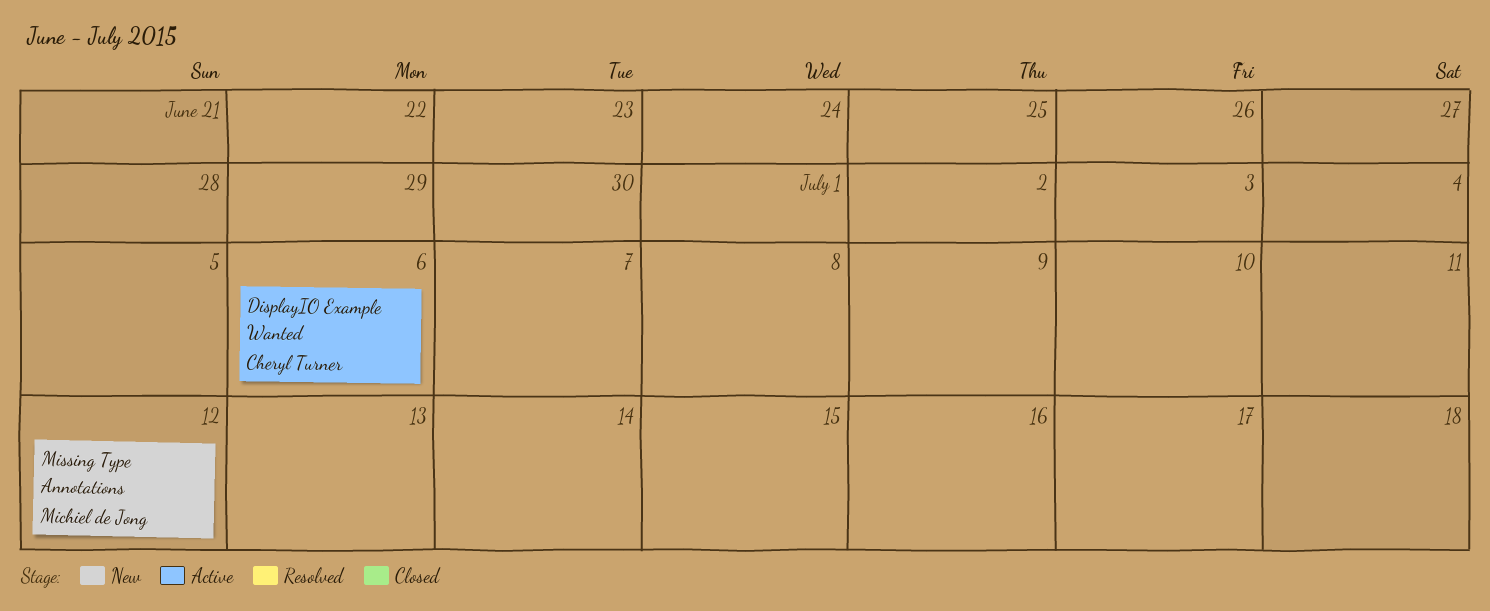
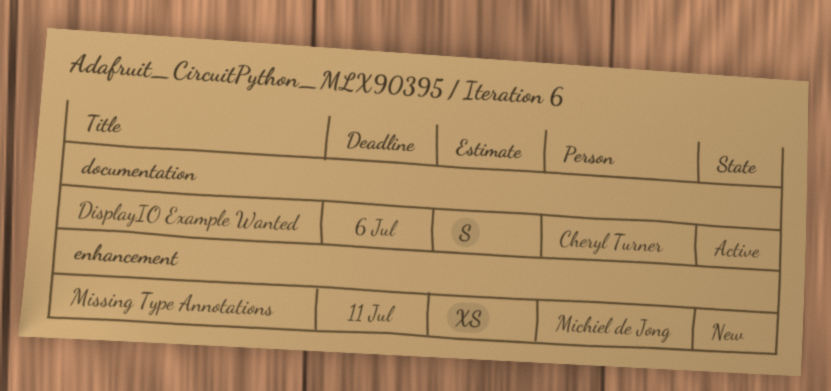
Missing Type Annotations, due: Jul 12 -> Jul 11

